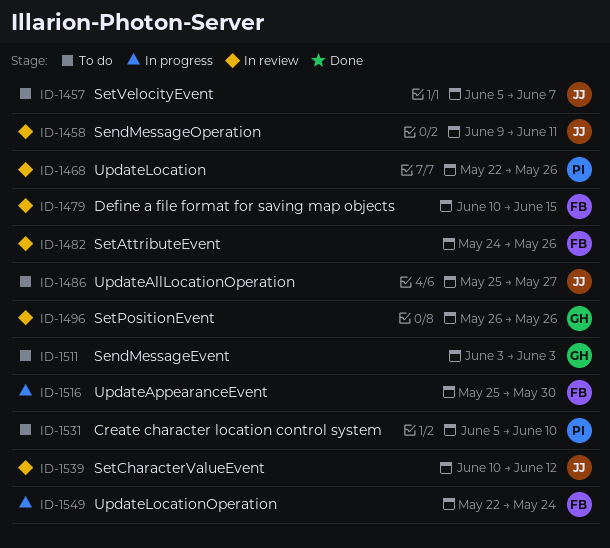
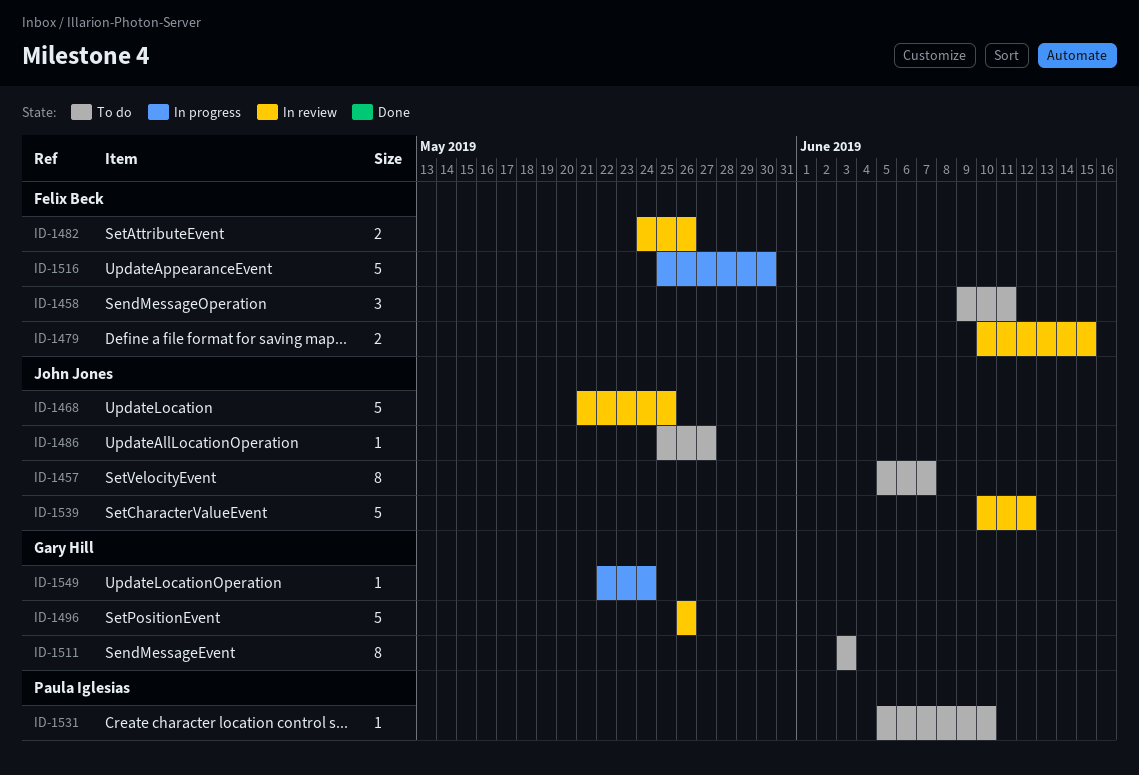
ID-1458, status: In review -> To do
ID-1458, owner: John Jones -> Felix Beck
ID-1468, owner: Paula Iglesias -> John Jones
ID-1468, start: May 22 -> May 21
ID-1468, due: May 26 -> May 25
ID-1549, owner: Felix Beck -> Gary Hill

